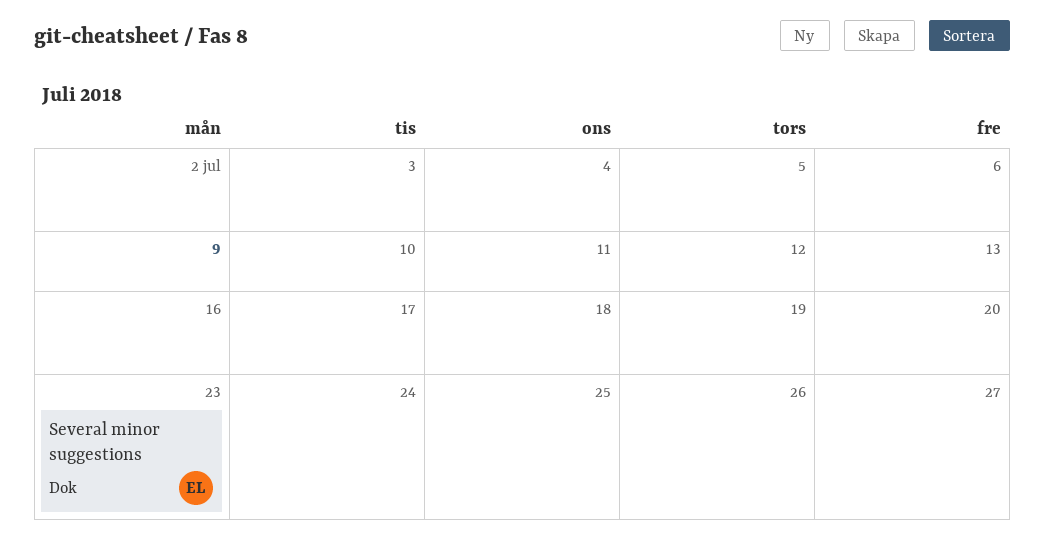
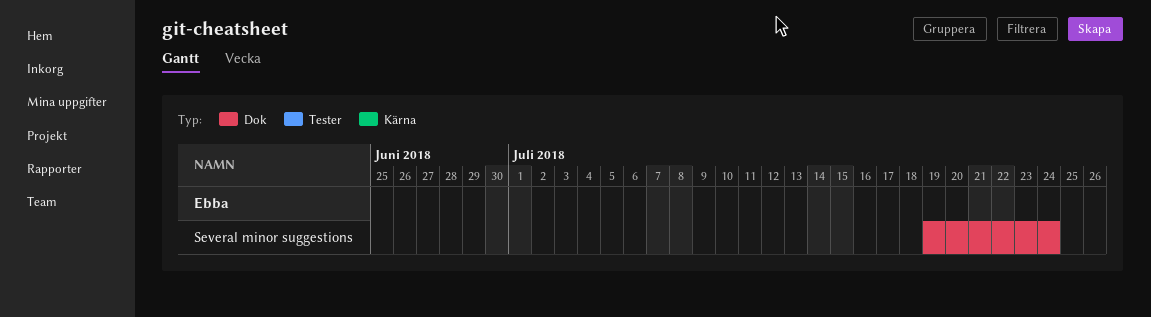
Several minor suggestions, due: Jul 23 -> Jul 24

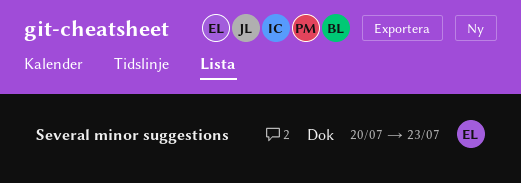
Several minor suggestions, start: Jul 19 -> Jul 20
Several minor suggestions, due: Jul 24 -> Jul 23

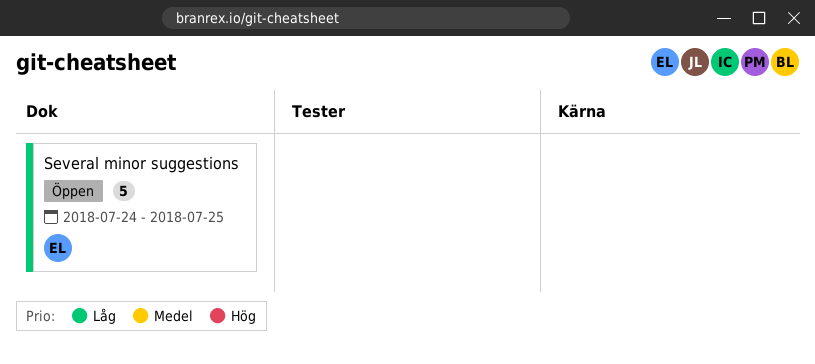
Several minor suggestions, start: Jul 20 -> Jul 24
Several minor suggestions, due: Jul 23 -> Jul 25

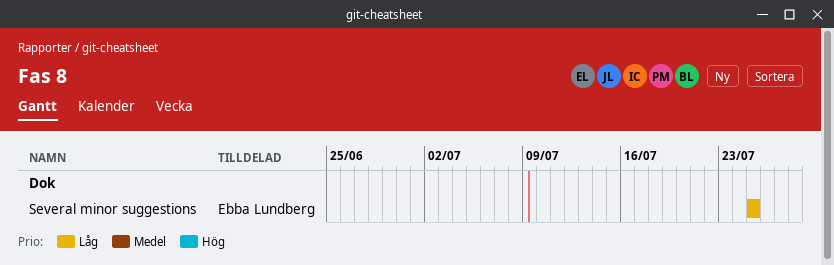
Several minor suggestions, start: Jul 24 -> Jul 25

